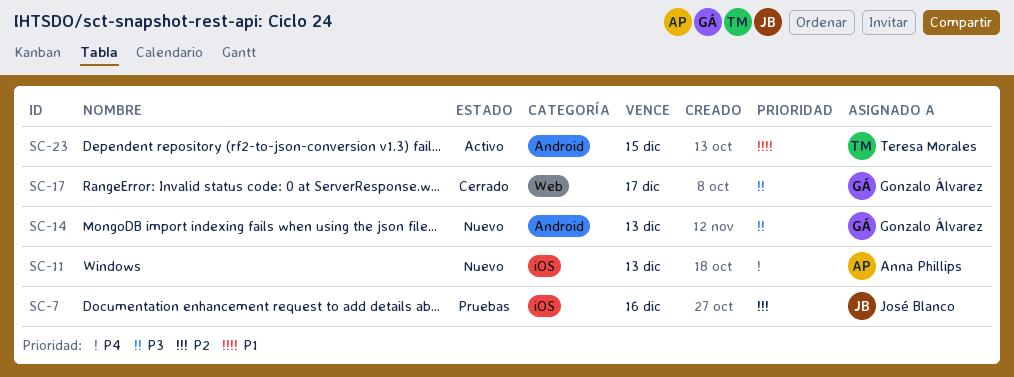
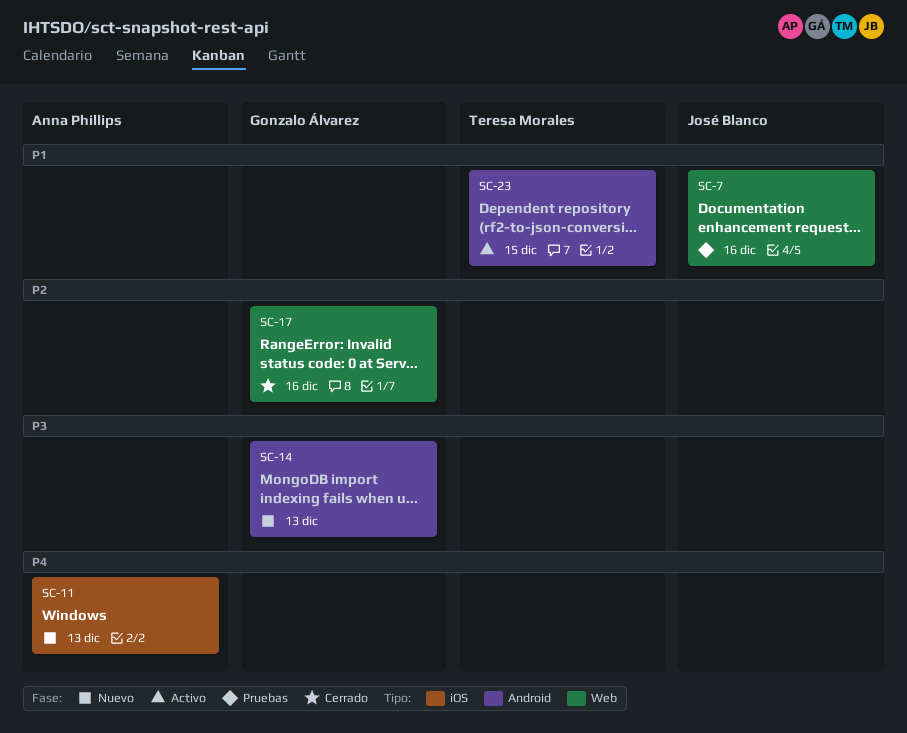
SC-7, priority: P2 -> P1
SC-7, label: iOS -> Web
SC-17, priority: P3 -> P2
SC-17, due: Dec 17 -> Dec 16

